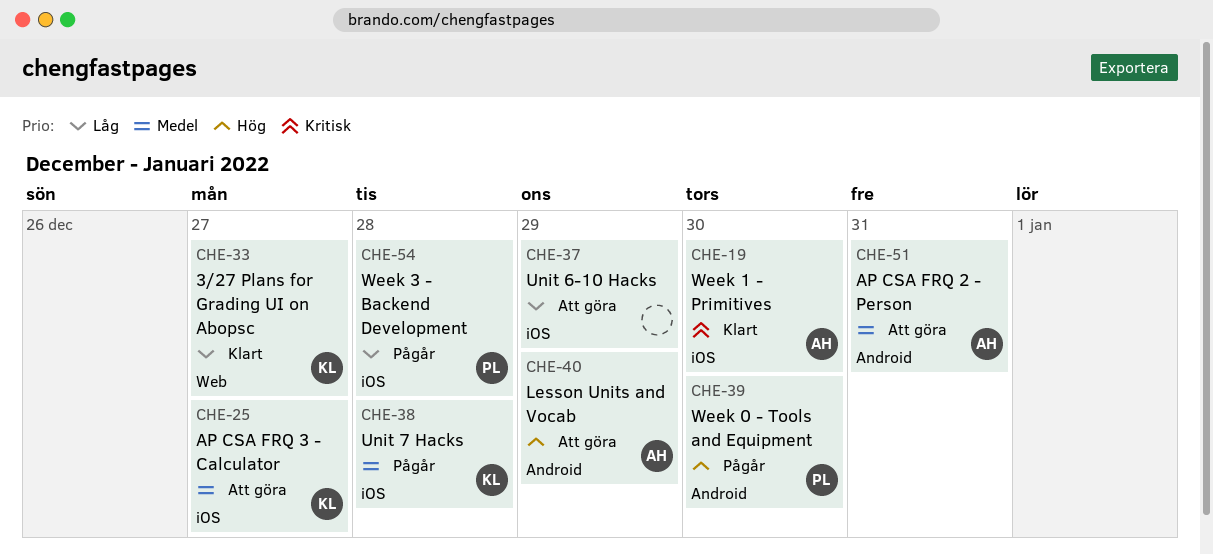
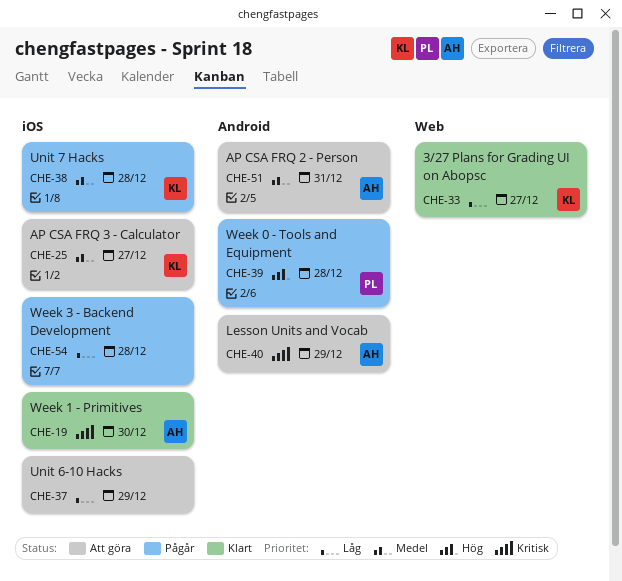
CHE-39, due: Dec 30 -> Dec 28
CHE-40, priority: Hög -> Kritisk
CHE-54, owner: PL -> none

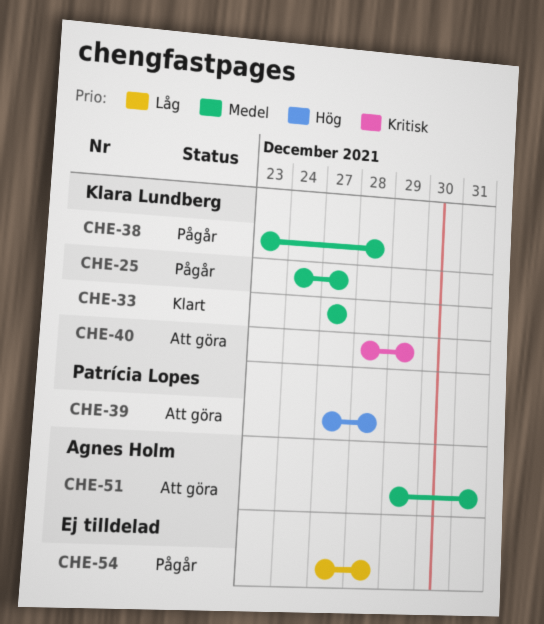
CHE-19: present -> none
CHE-25, status: Att göra -> Pågår
CHE-33, priority: Låg -> Medel
CHE-37: present -> none
CHE-39, status: Pågår -> Att göra
CHE-40, owner: Agnes Holm -> Klara Lundberg

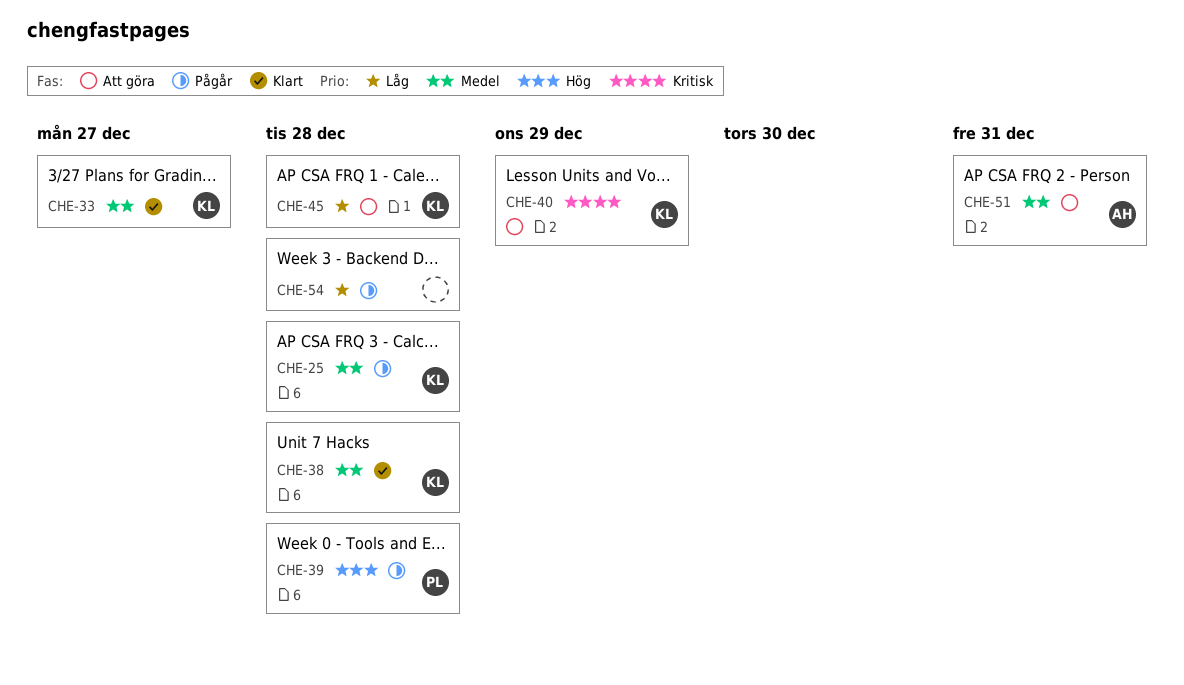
CHE-25, due: Dec 27 -> Dec 28
CHE-38, status: Pågår -> Klart
CHE-39, status: Att göra -> Pågår
CHE-45: none -> present

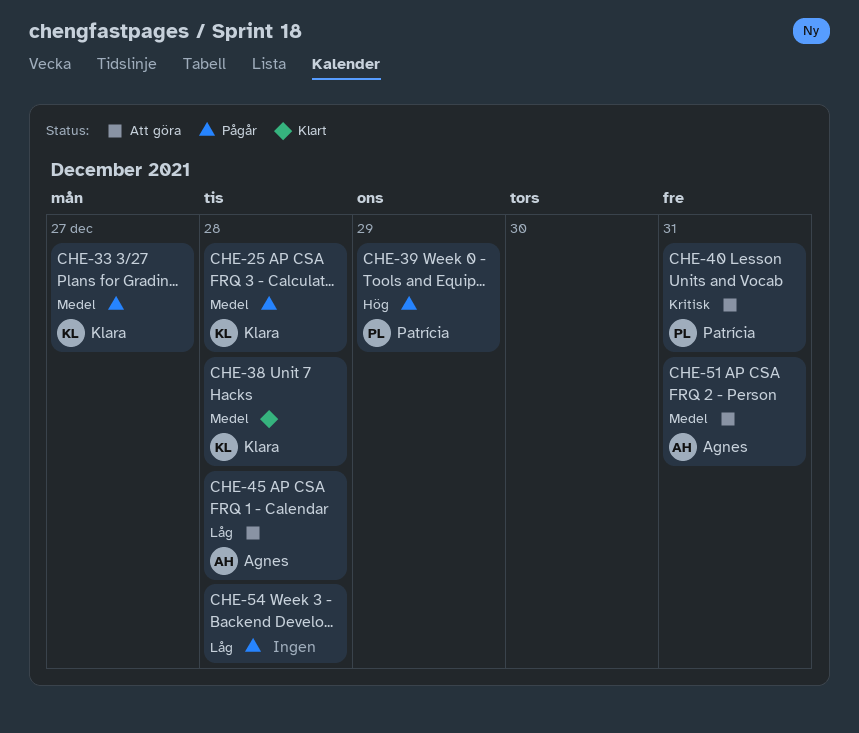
CHE-33, status: Klart -> Pågår
CHE-39, due: Dec 28 -> Dec 29
CHE-40, owner: Klara -> Patrícia
CHE-40, due: Dec 29 -> Dec 31
CHE-45, owner: Klara -> Agnes

